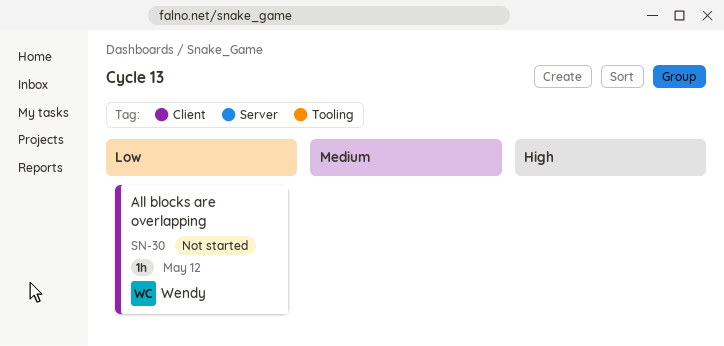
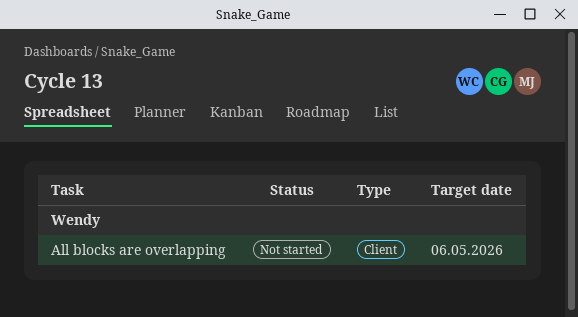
All blocks are overlapping, due: May 12 -> May 6

